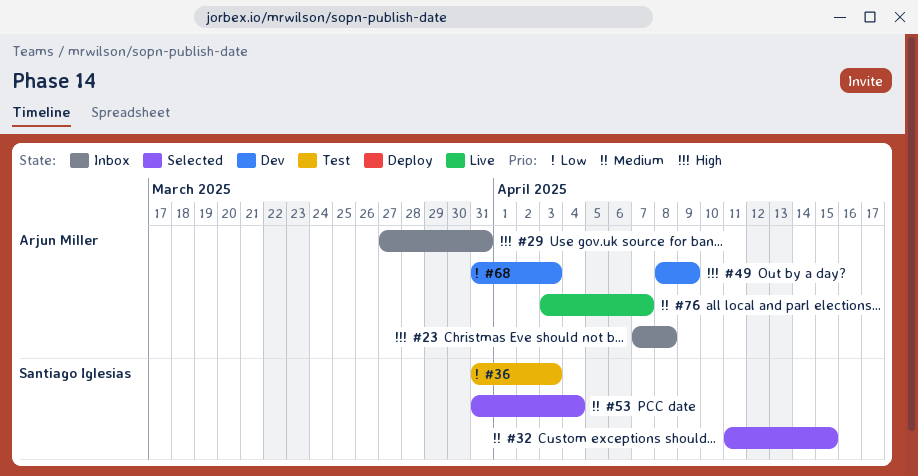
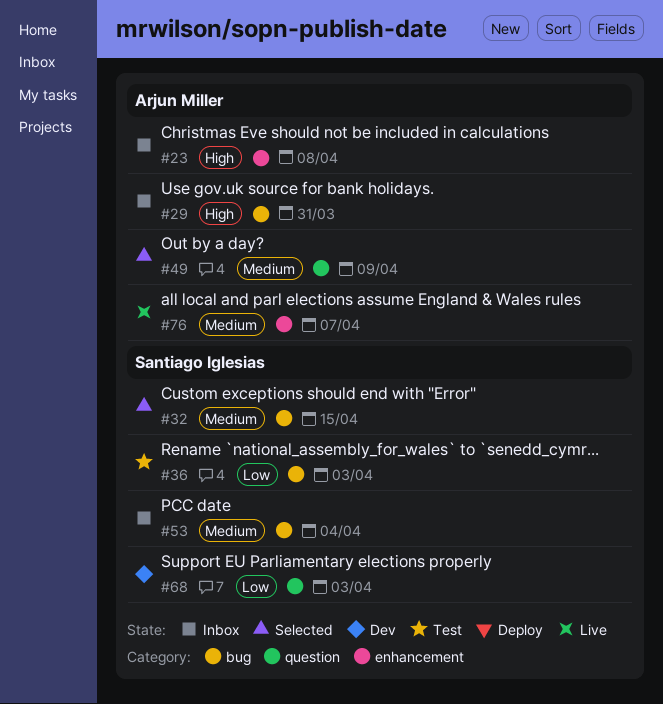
#49, status: Dev -> Selected
#49, priority: High -> Medium
#53, status: Selected -> Inbox
#68, owner: Arjun Miller -> Santiago Iglesias

